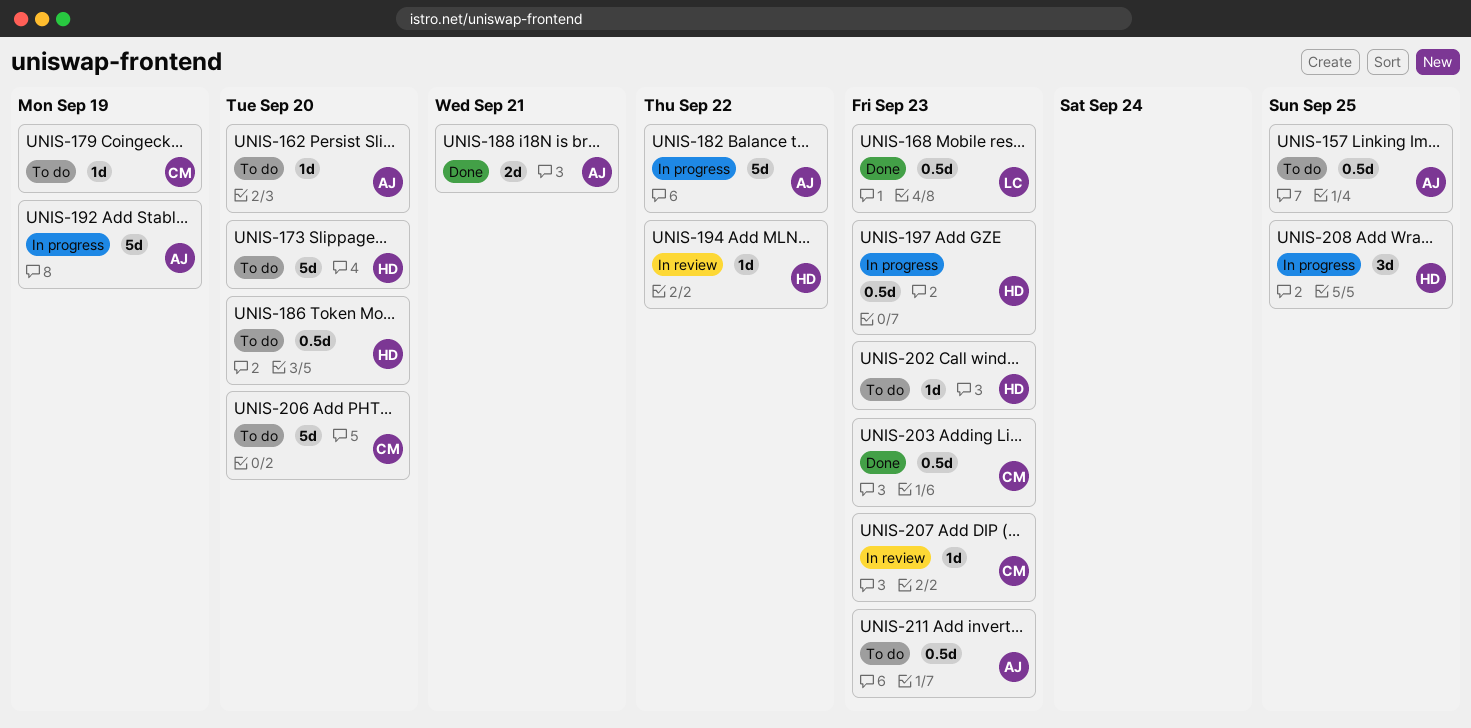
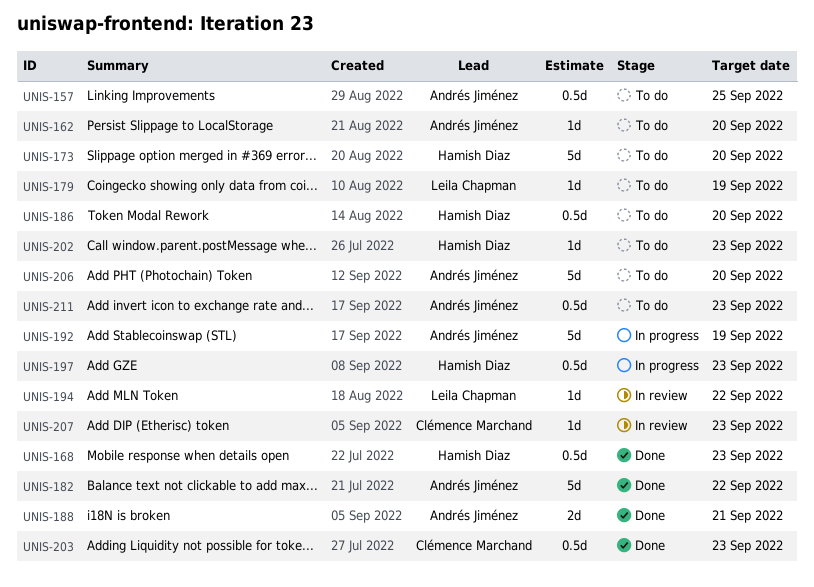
UNIS-168, owner: Leila Chapman -> Hamish Diaz
UNIS-179, owner: Clémence Marchand -> Leila Chapman
UNIS-182, status: In progress -> Done
UNIS-194, owner: Hamish Diaz -> Leila Chapman
UNIS-206, owner: Clémence Marchand -> Andrés Jiménez
UNIS-208: present -> none

